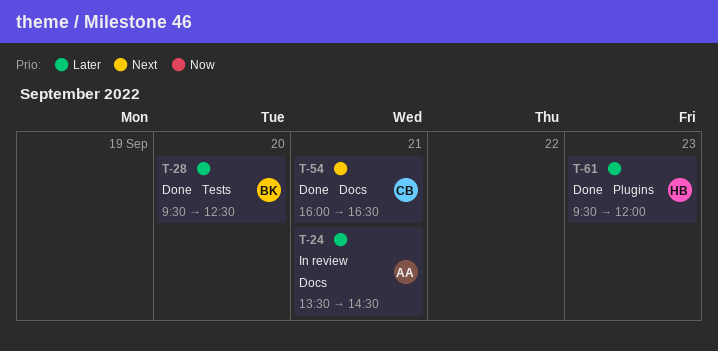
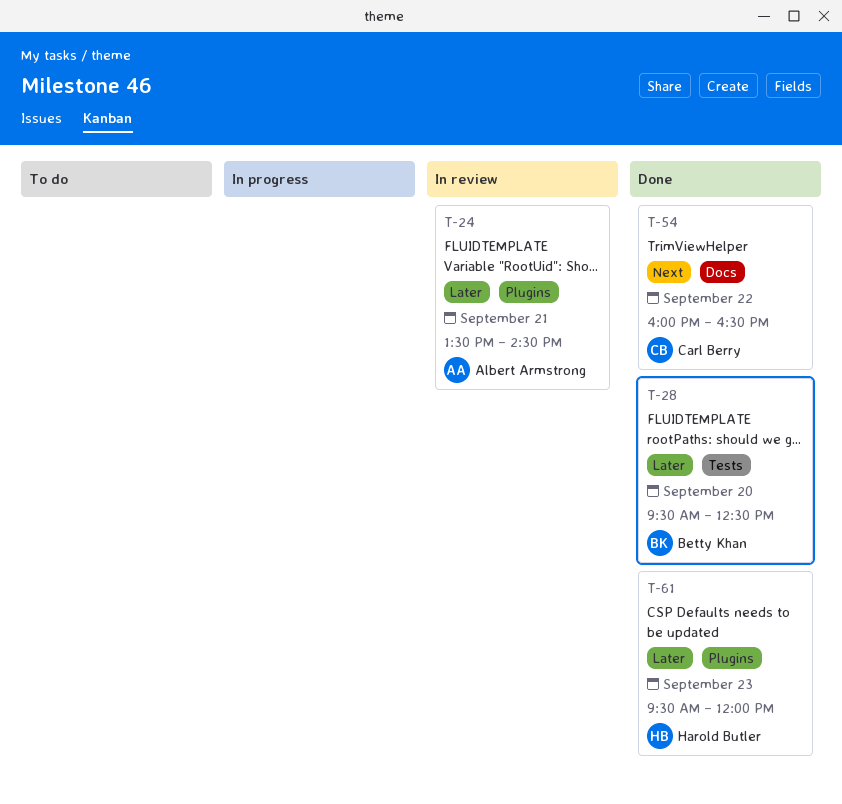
T-24, label: Docs -> Plugins
T-54, day: Sep 21 -> Sep 22

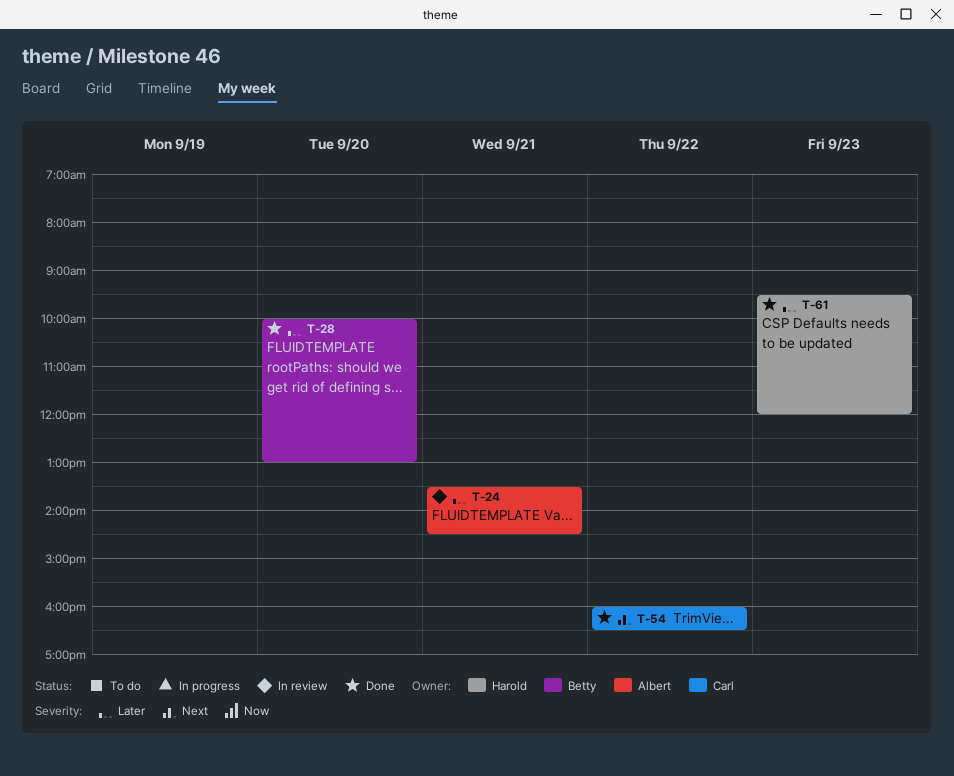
T-28, begins: 09:30 -> 10:00
T-28, ends: 12:30 -> 13:00

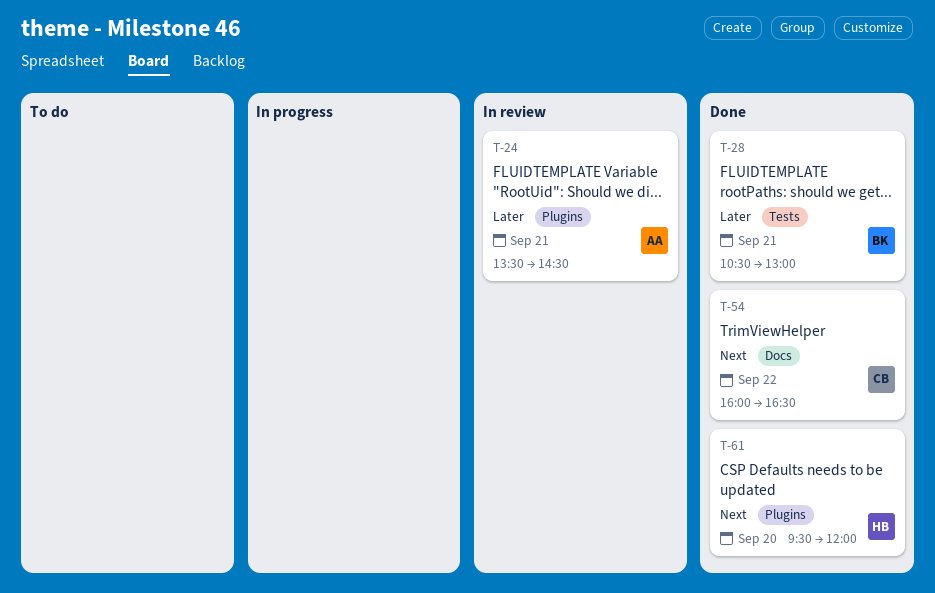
T-28, day: Sep 20 -> Sep 21
T-28, begins: 10:00 -> 10:30
T-61, priority: Later -> Next
T-61, day: Sep 23 -> Sep 20

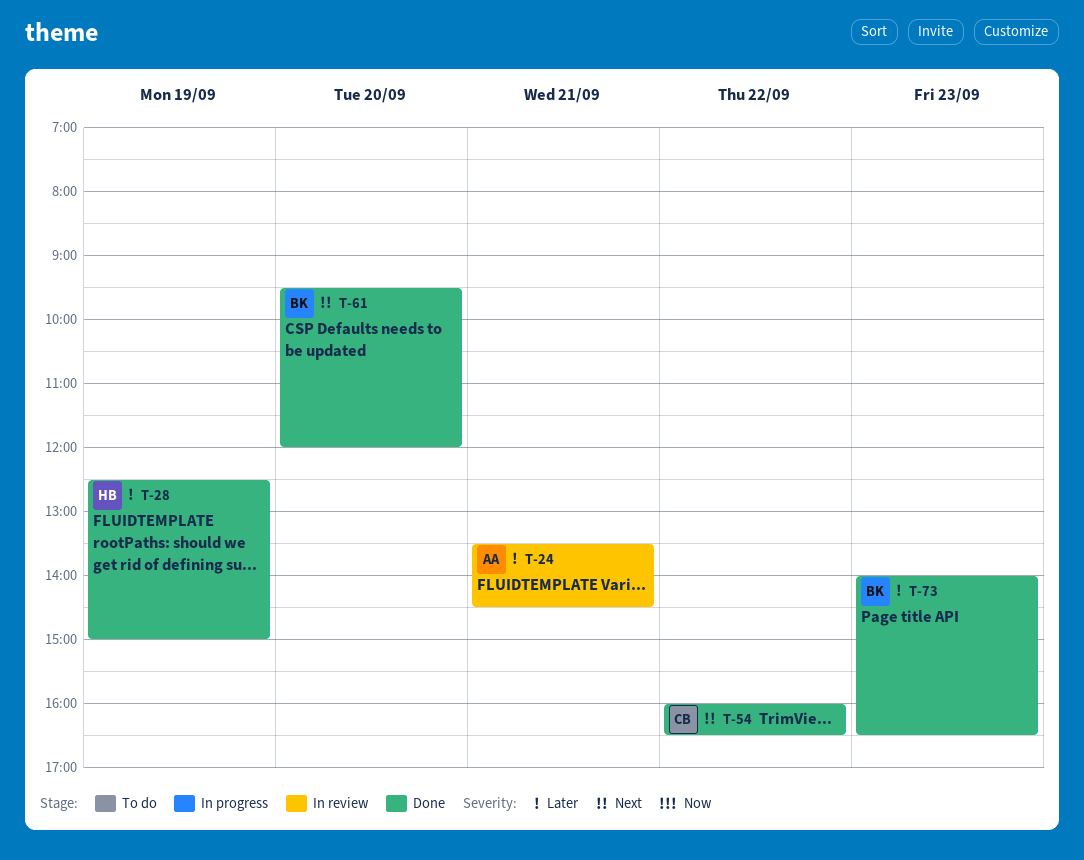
T-28, owner: BK -> HB
T-28, day: Sep 21 -> Sep 19
T-28, begins: 10:30 -> 12:30
T-28, ends: 13:00 -> 15:00
T-61, owner: HB -> BK
T-73: none -> present

